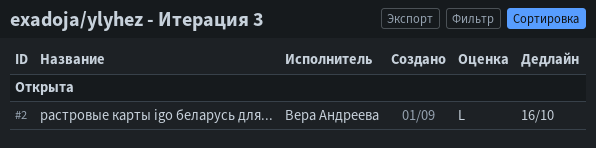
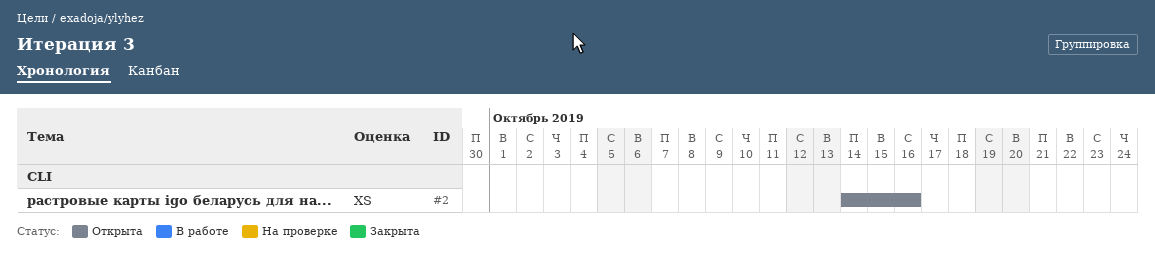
#2, estimate: L -> XS

